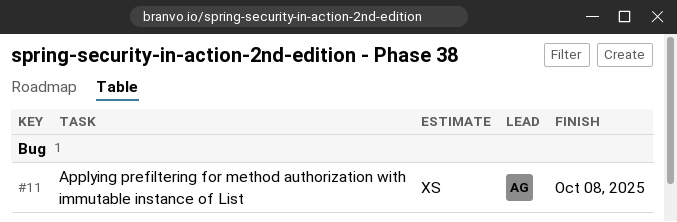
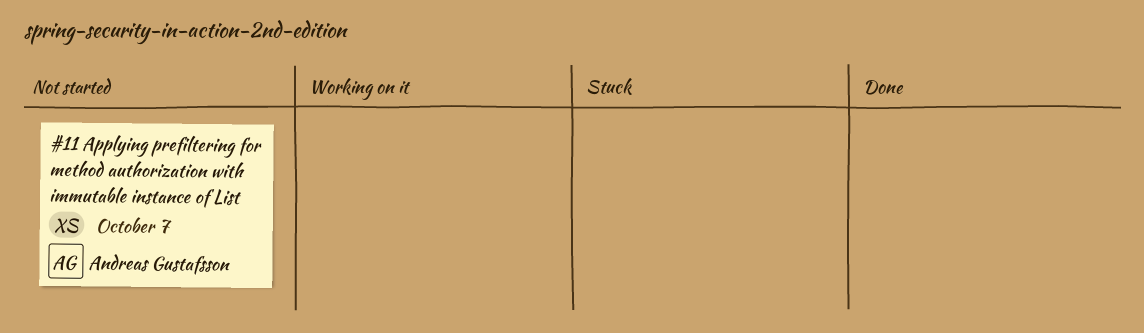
#11, due: Oct 8 -> Oct 7

